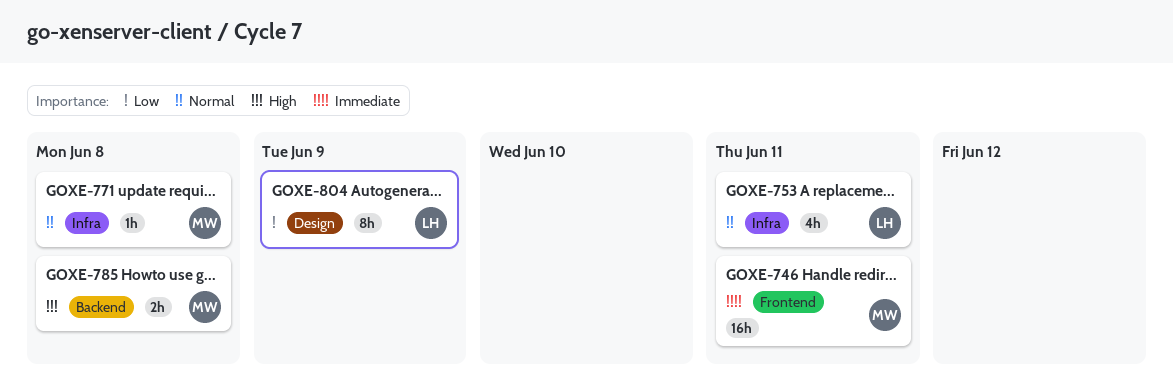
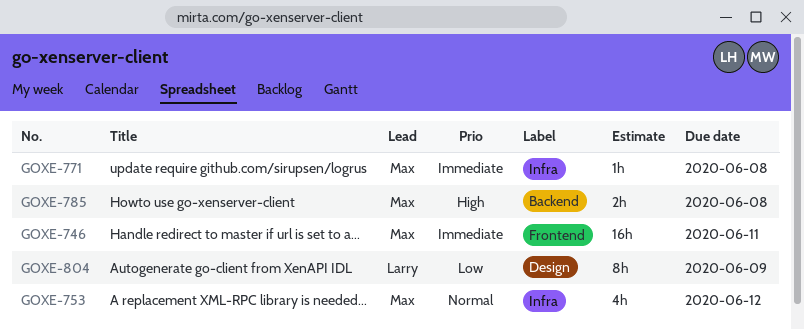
GOXE-753, owner: Larry -> Max
GOXE-753, due: Jun 11 -> Jun 12
GOXE-771, priority: Normal -> Immediate

